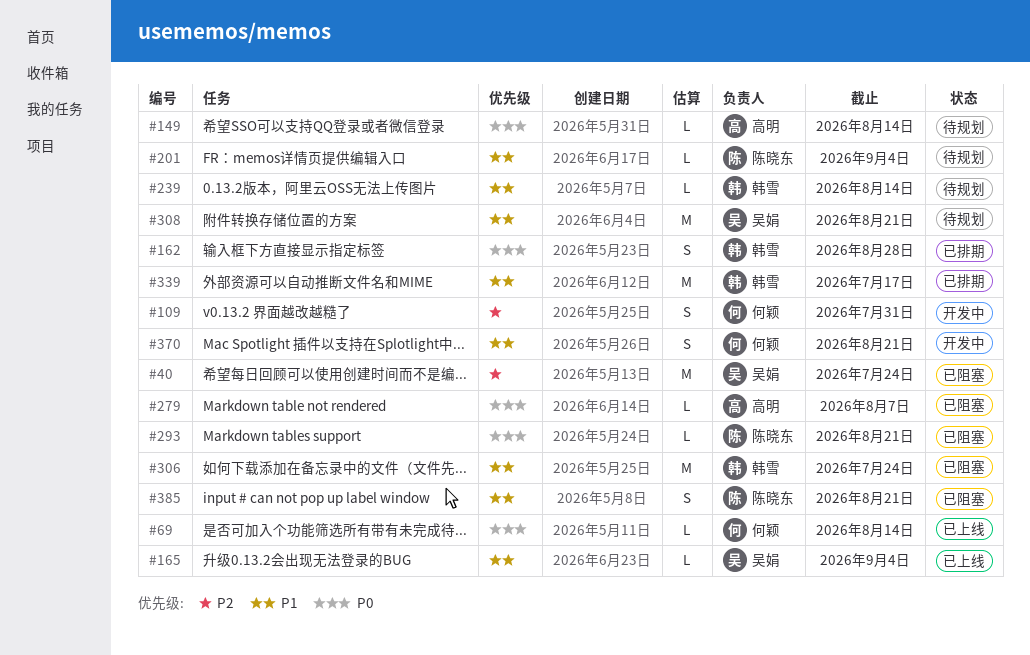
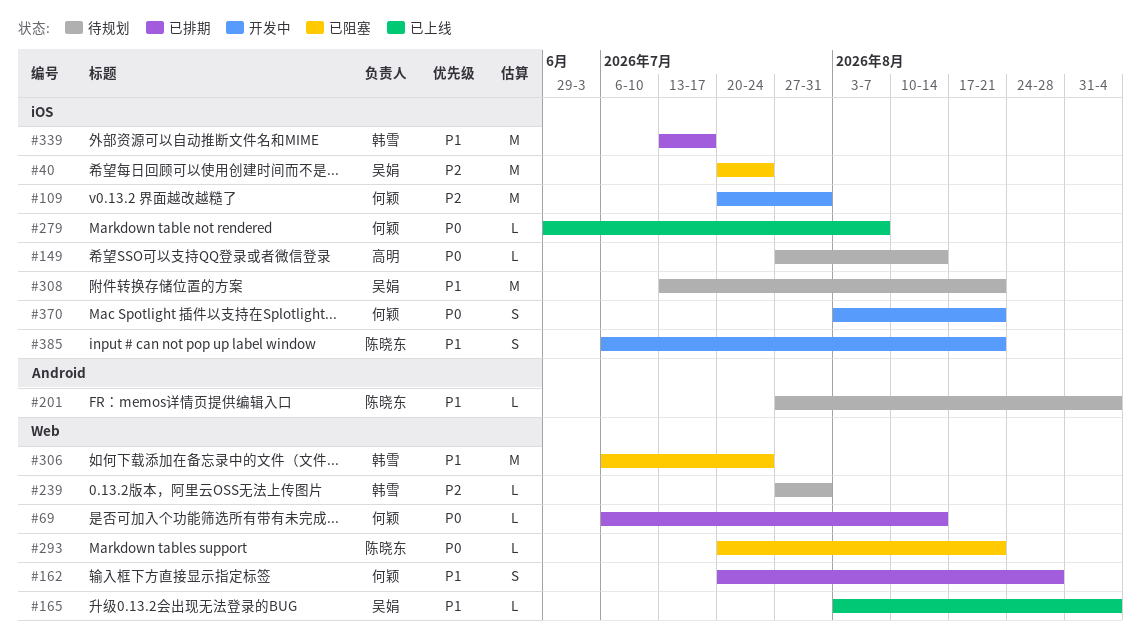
#69, status: 已上线 -> 已排期
#109, estimate: S -> M
#162, owner: 韩雪 -> 何颖
#162, priority: P0 -> P1
#239, priority: P1 -> P2
#239, due: Aug 14 -> Jul 31
#279, status: 已阻塞 -> 已上线
#279, owner: 高明 -> 何颖
#370, priority: P1 -> P0
#385, status: 已阻塞 -> 开发中

